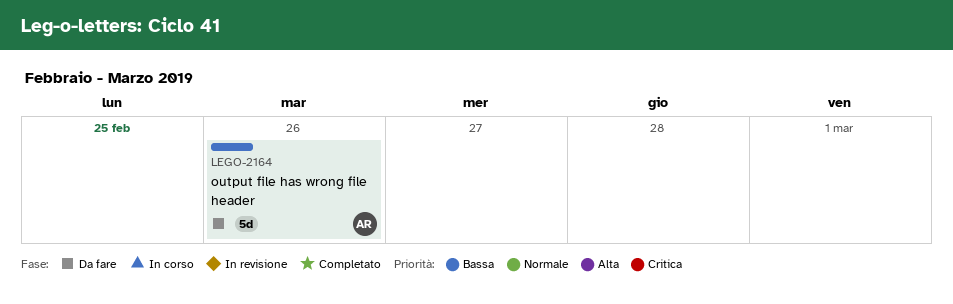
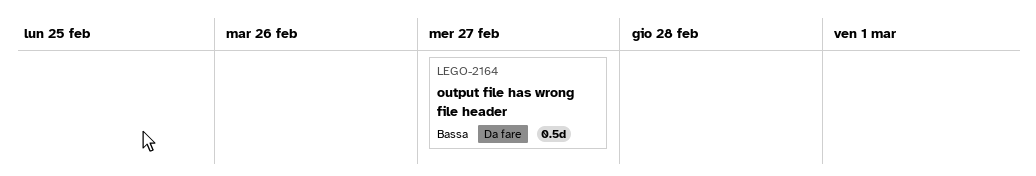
LEGO-2164, estimate: 5d -> 0.5d
LEGO-2164, due: Feb 26 -> Feb 27

